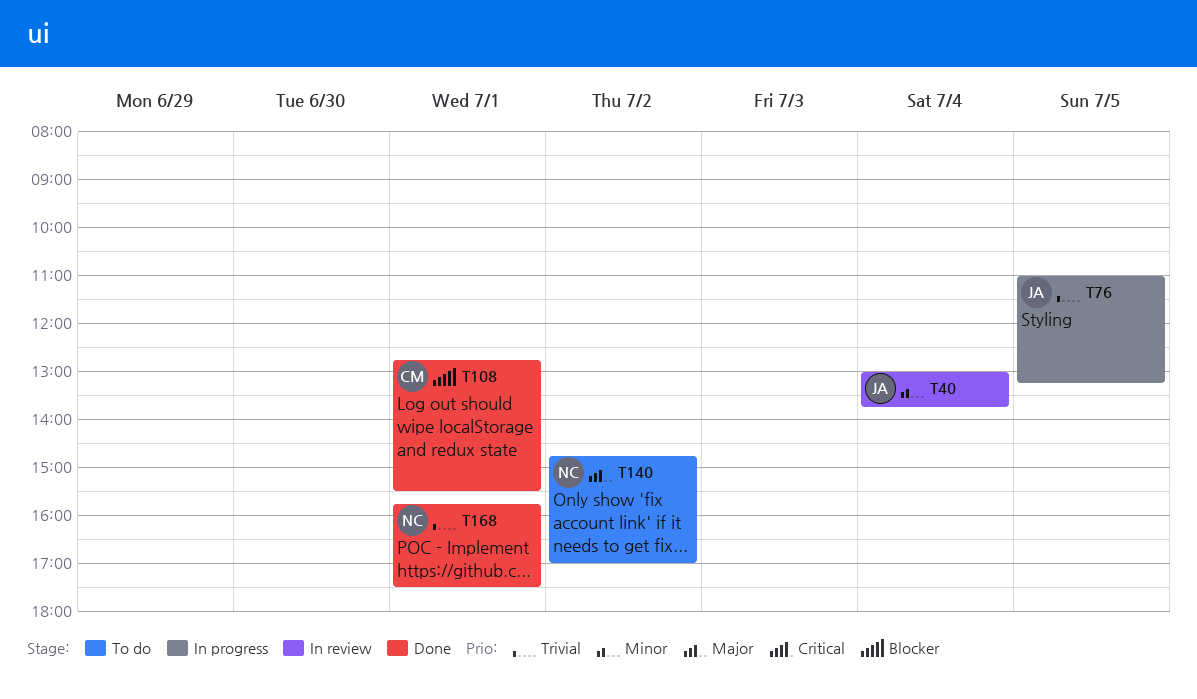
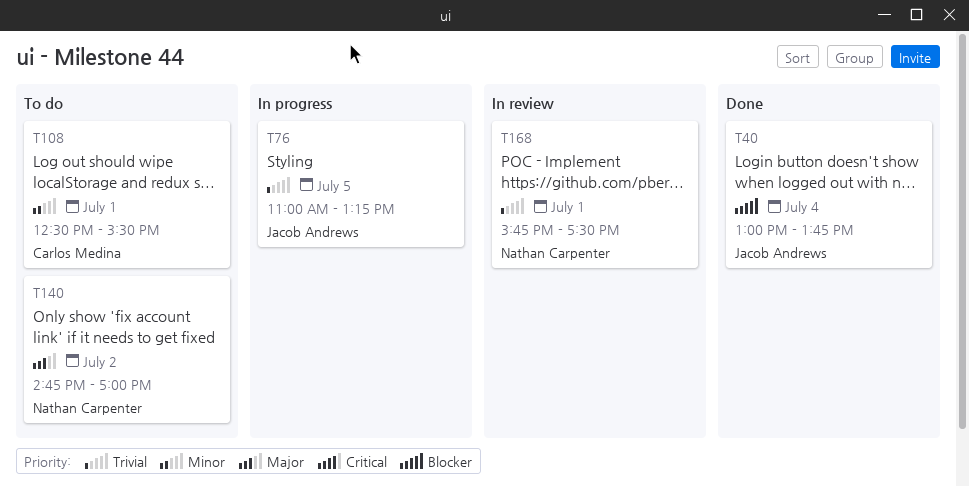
T40, status: In review -> Done
T40, priority: Minor -> Blocker
T108, status: Done -> To do
T108, priority: Blocker -> Minor
T108, begins: 12:45 -> 12:30
T168, status: Done -> In review

